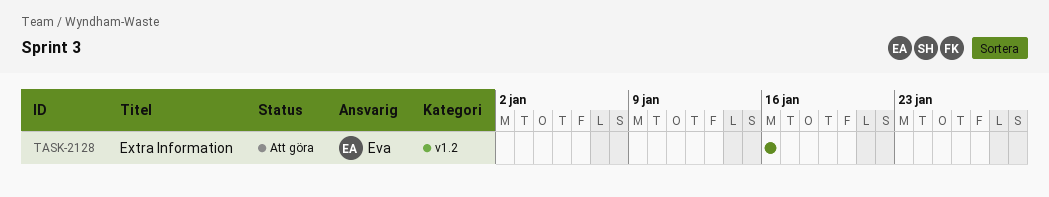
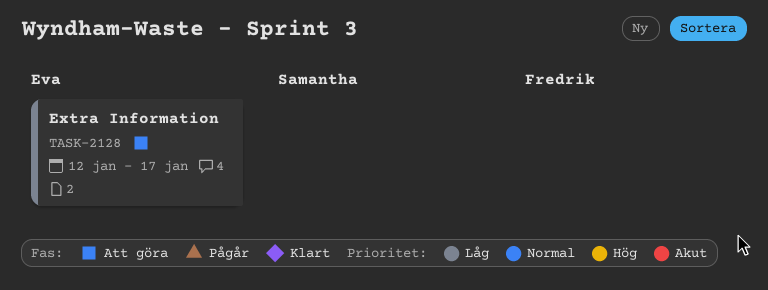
TASK-2128, start: Jan 16 -> Jan 12
TASK-2128, due: Jan 16 -> Jan 17

